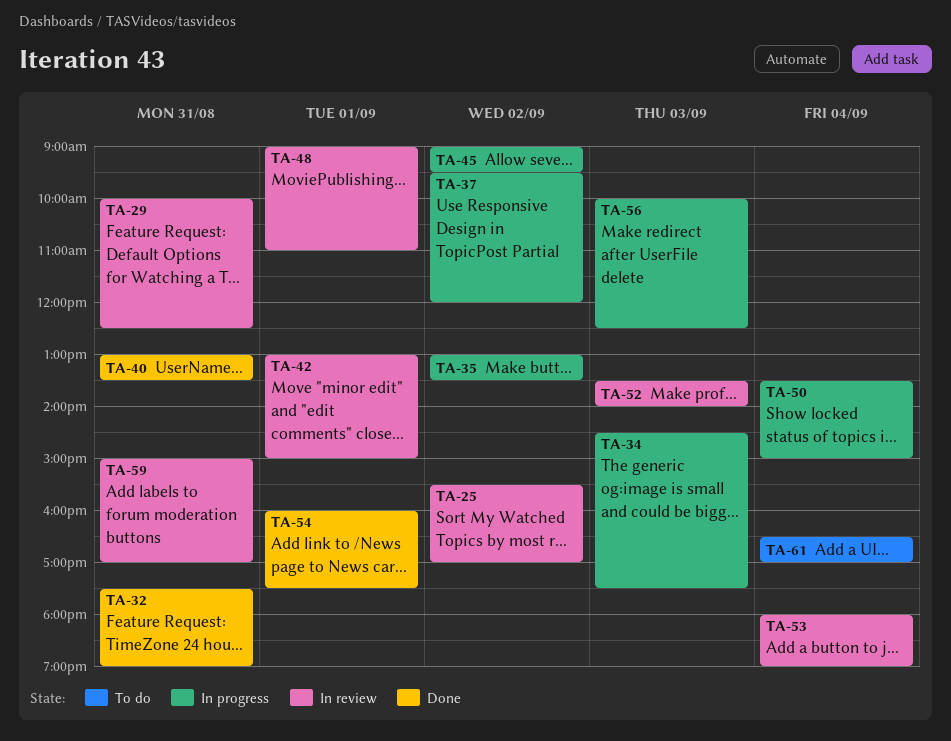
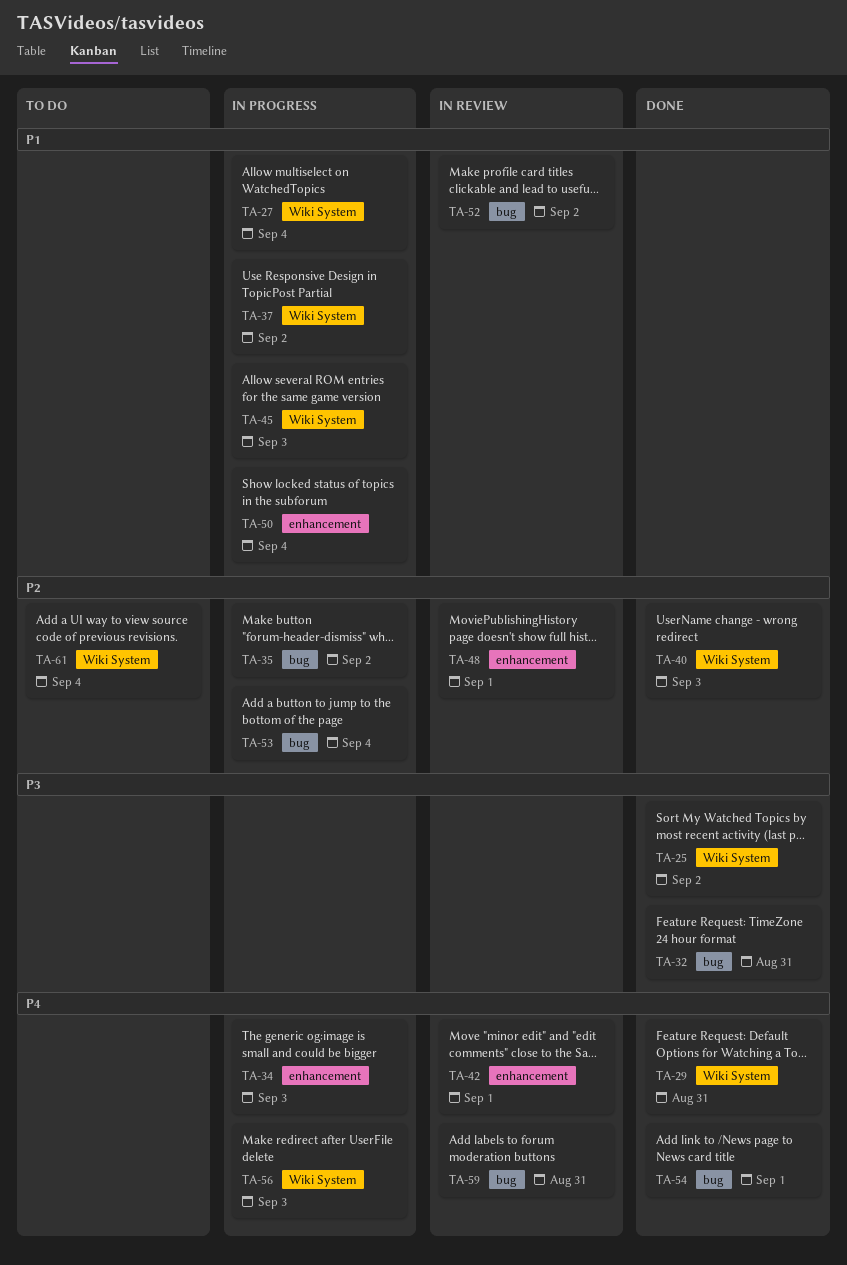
TA-25, status: In review -> Done
TA-27: none -> present
TA-29, status: In review -> Done
TA-40, day: Aug 31 -> Sep 3
TA-45, day: Sep 2 -> Sep 3
TA-52, day: Sep 3 -> Sep 2
TA-53, status: In review -> In progress

